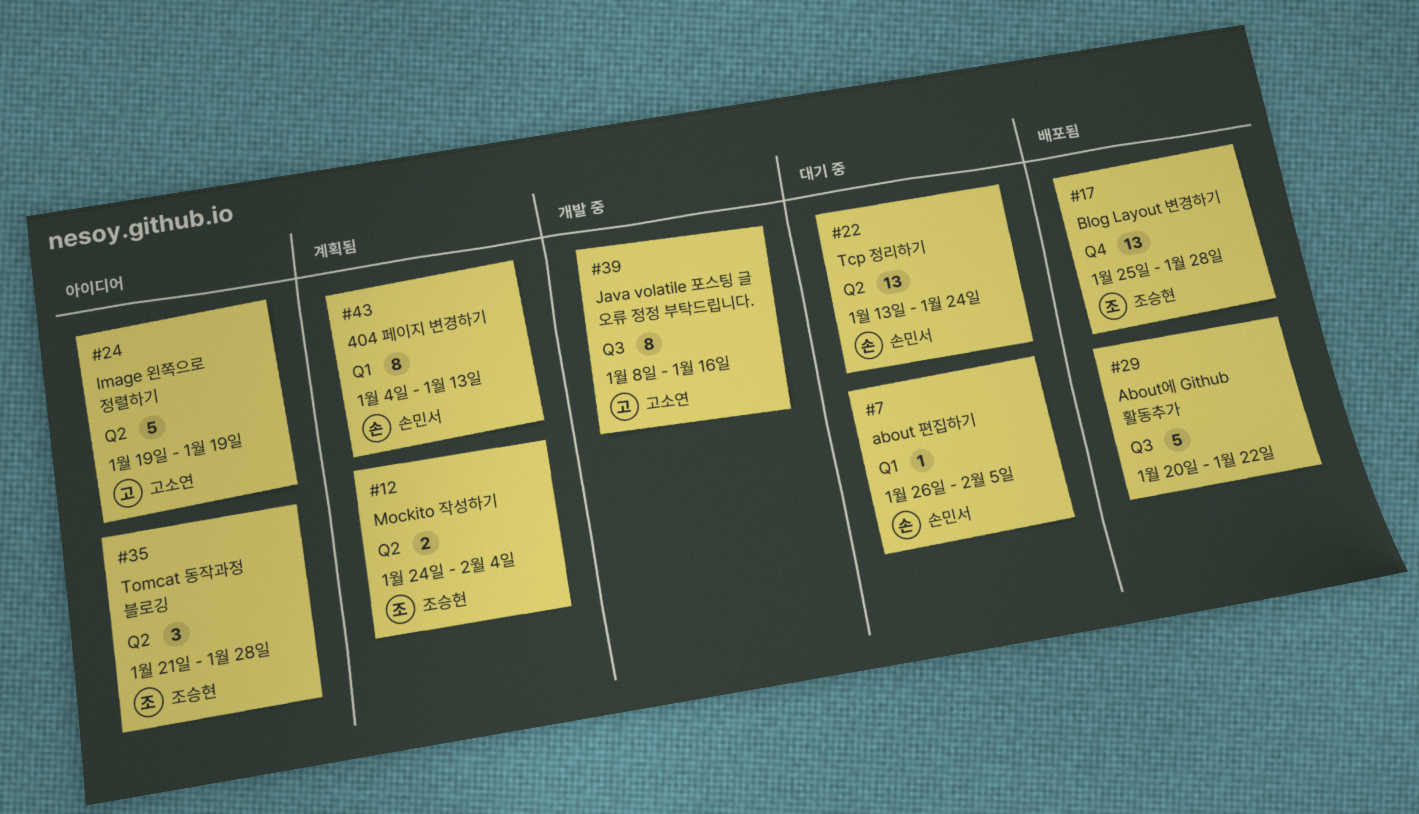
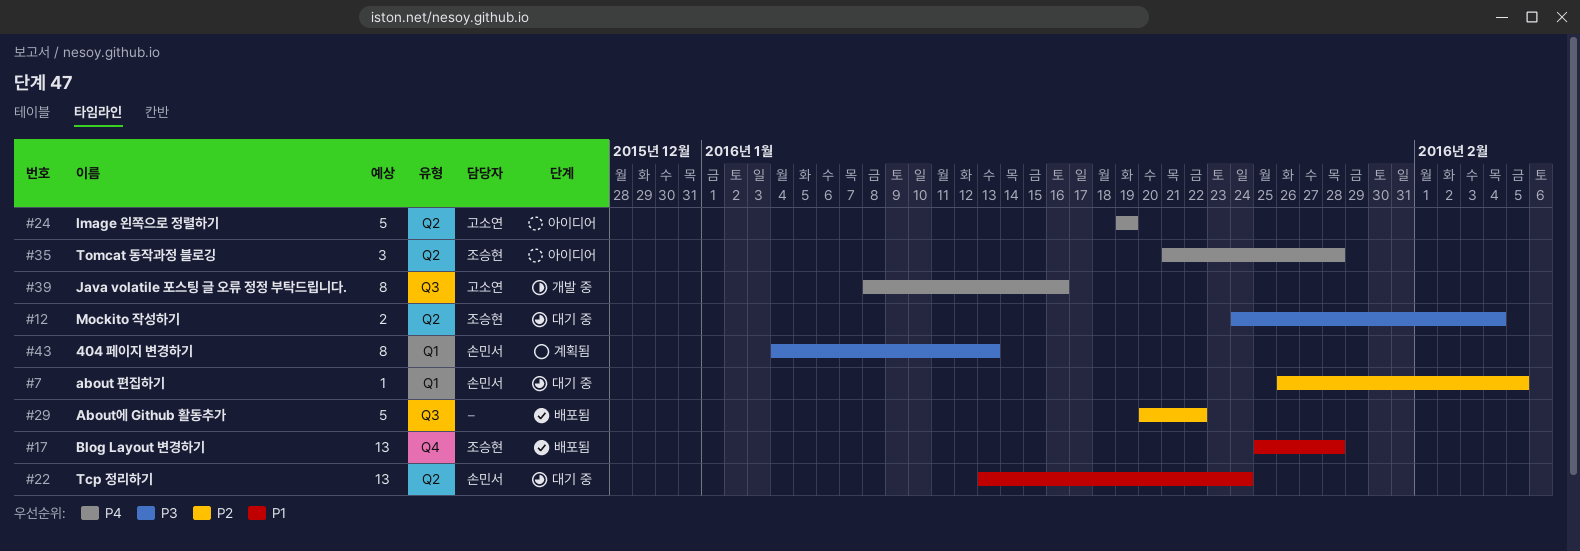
#12, status: 계획됨 -> 대기 중

